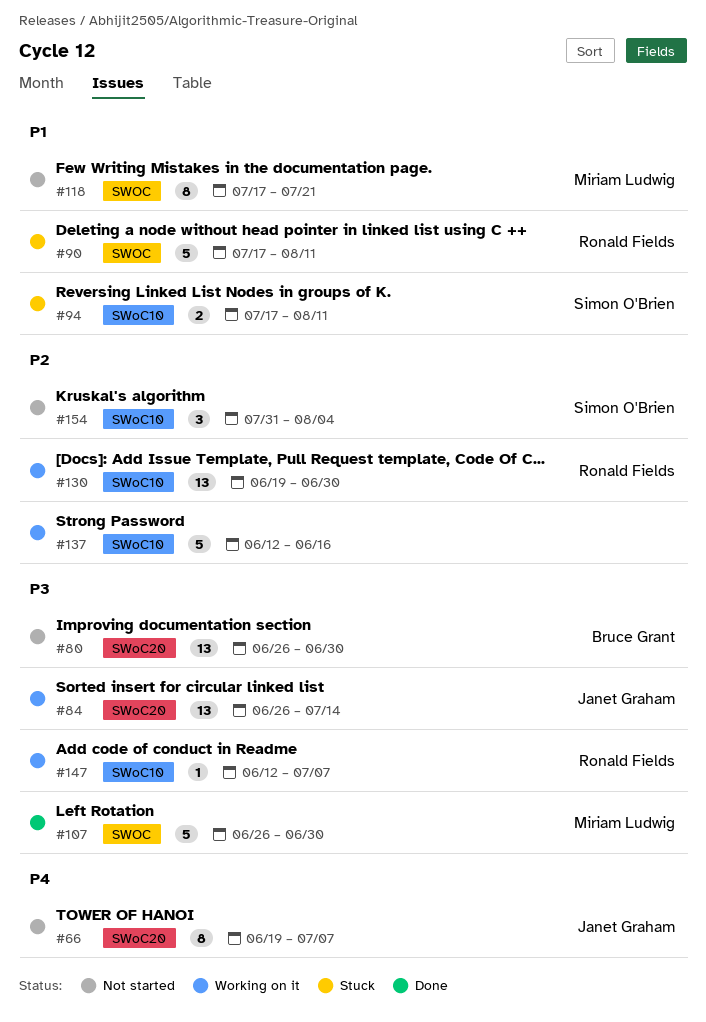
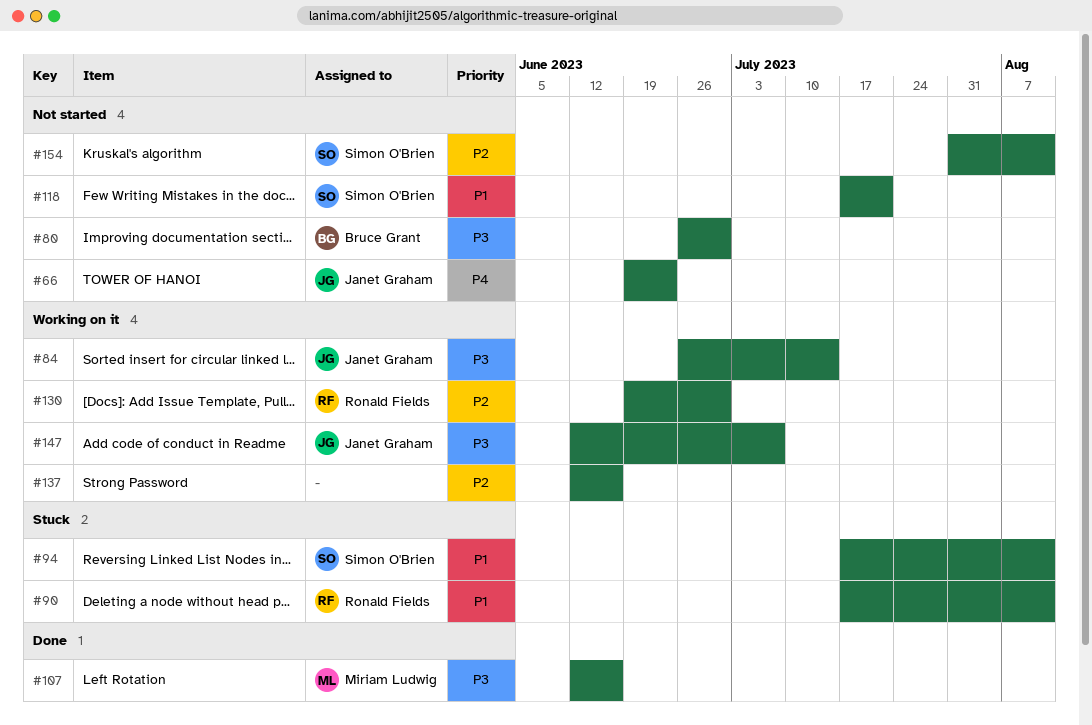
#66, due: Jul 7 -> Jun 23
#107, start: Jun 26 -> Jun 12
#107, due: Jun 30 -> Jun 16
#118, owner: Miriam Ludwig -> Simon O'Brien
#147, owner: Ronald Fields -> Janet Graham
#154, due: Aug 4 -> Aug 11

